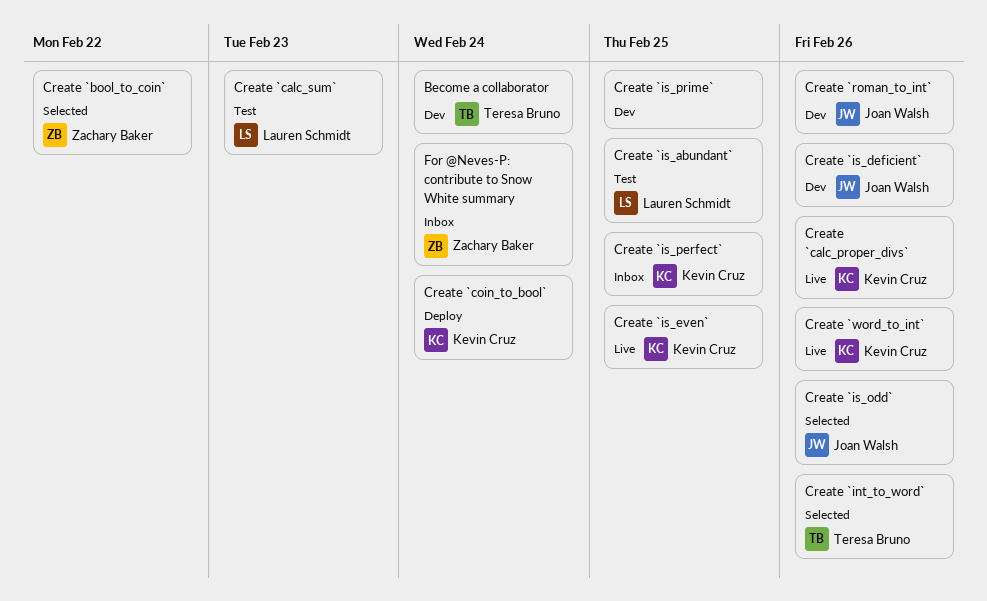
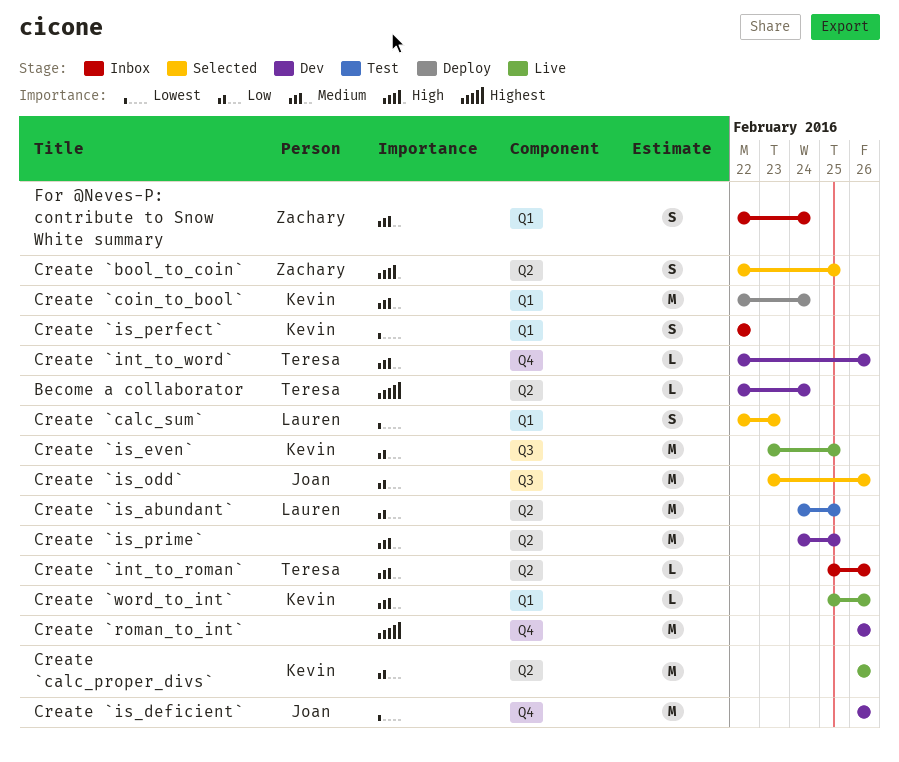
Create `bool_to_coin`, due: Feb 22 -> Feb 25
Create `calc_sum`, status: Test -> Selected
Create `int_to_roman`: none -> present
Create `int_to_word`, status: Selected -> Dev
Create `is_perfect`, due: Feb 25 -> Feb 22
Create `roman_to_int`, owner: Joan Walsh -> none

